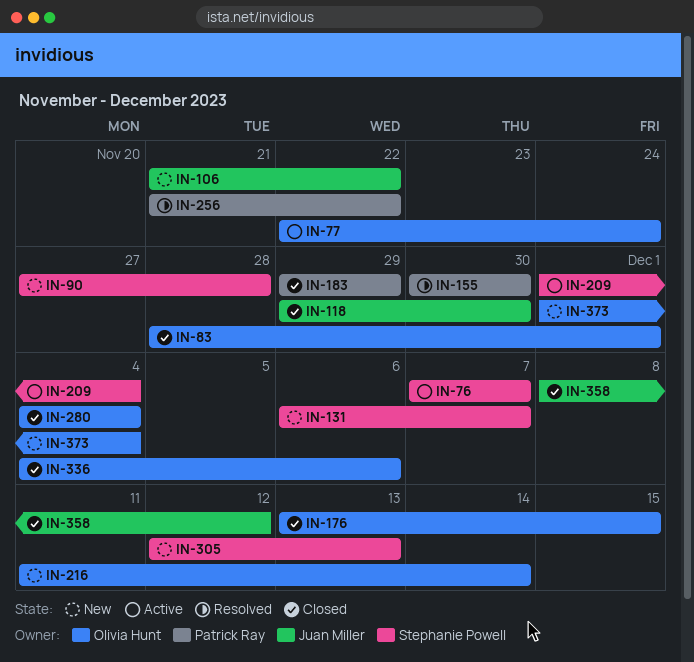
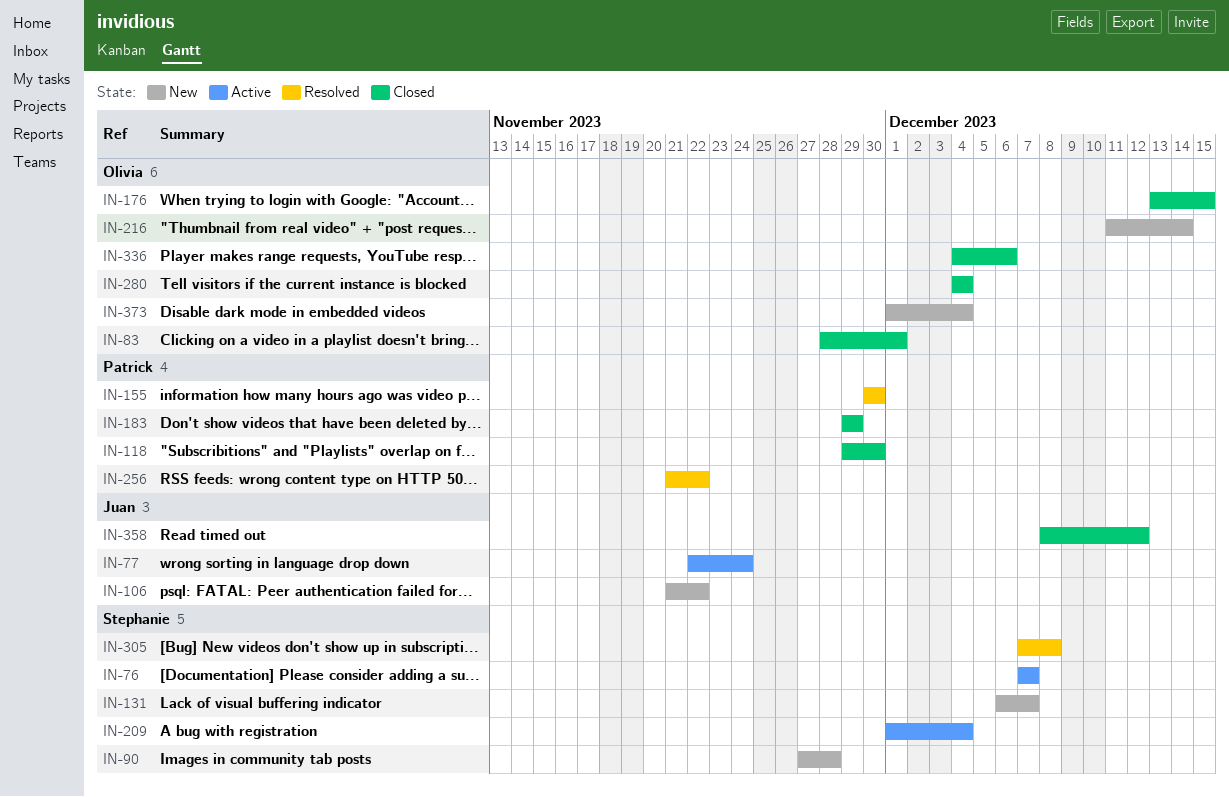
IN-77, owner: Olivia Hunt -> Juan Miller
IN-118, owner: Juan Miller -> Patrick Ray
IN-305, status: New -> Resolved
IN-305, start: Dec 12 -> Dec 7
IN-305, due: Dec 13 -> Dec 8

